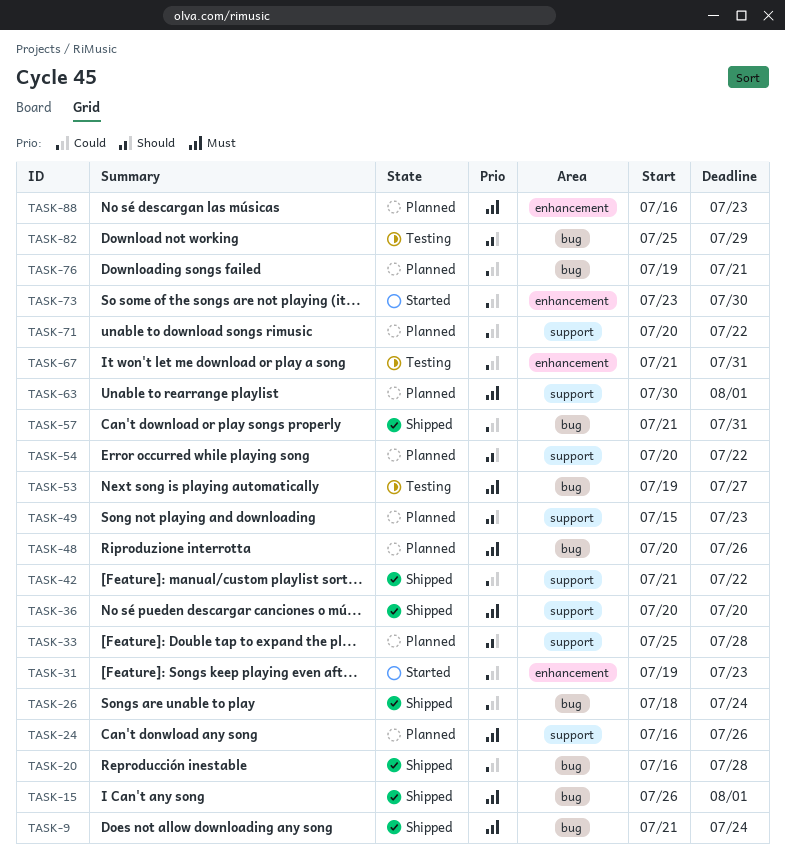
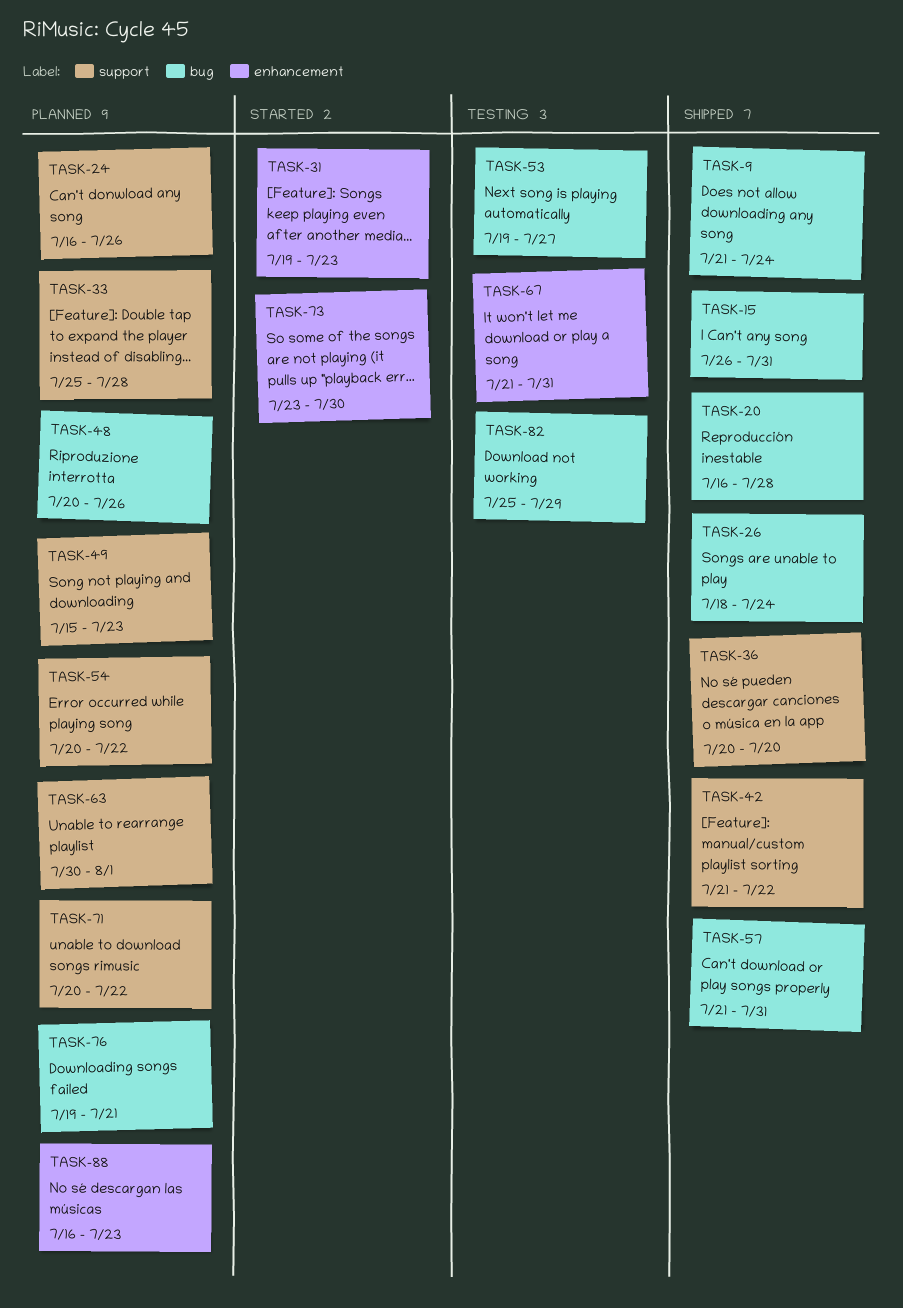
TASK-15, due: Aug 1 -> Jul 31

